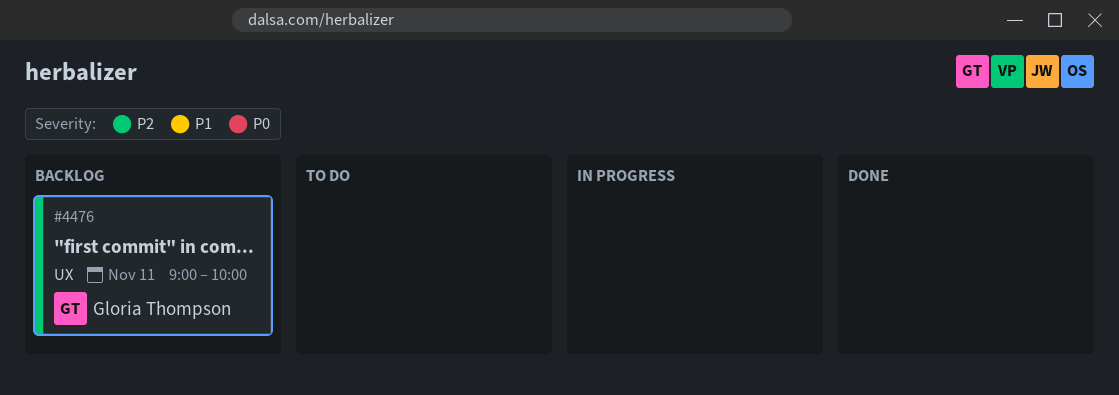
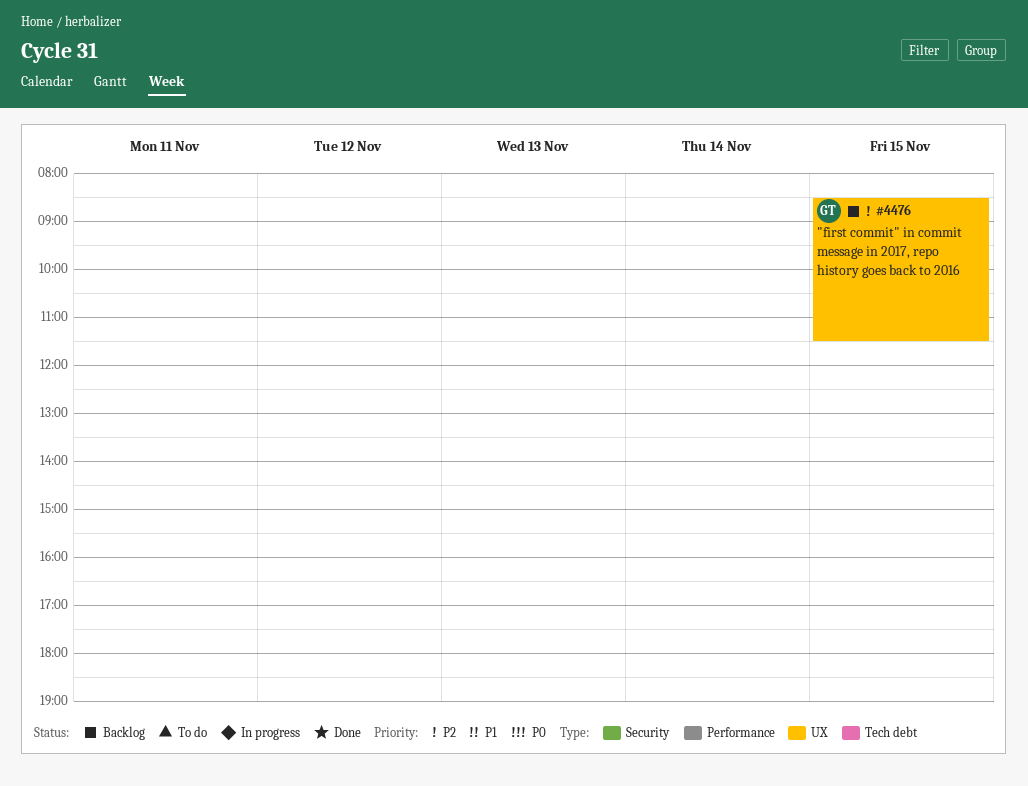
#4476, day: Nov 11 -> Nov 15
#4476, begins: 09:00 -> 08:30
#4476, ends: 10:00 -> 11:30

